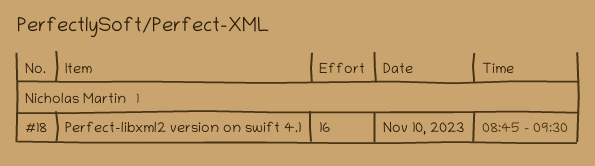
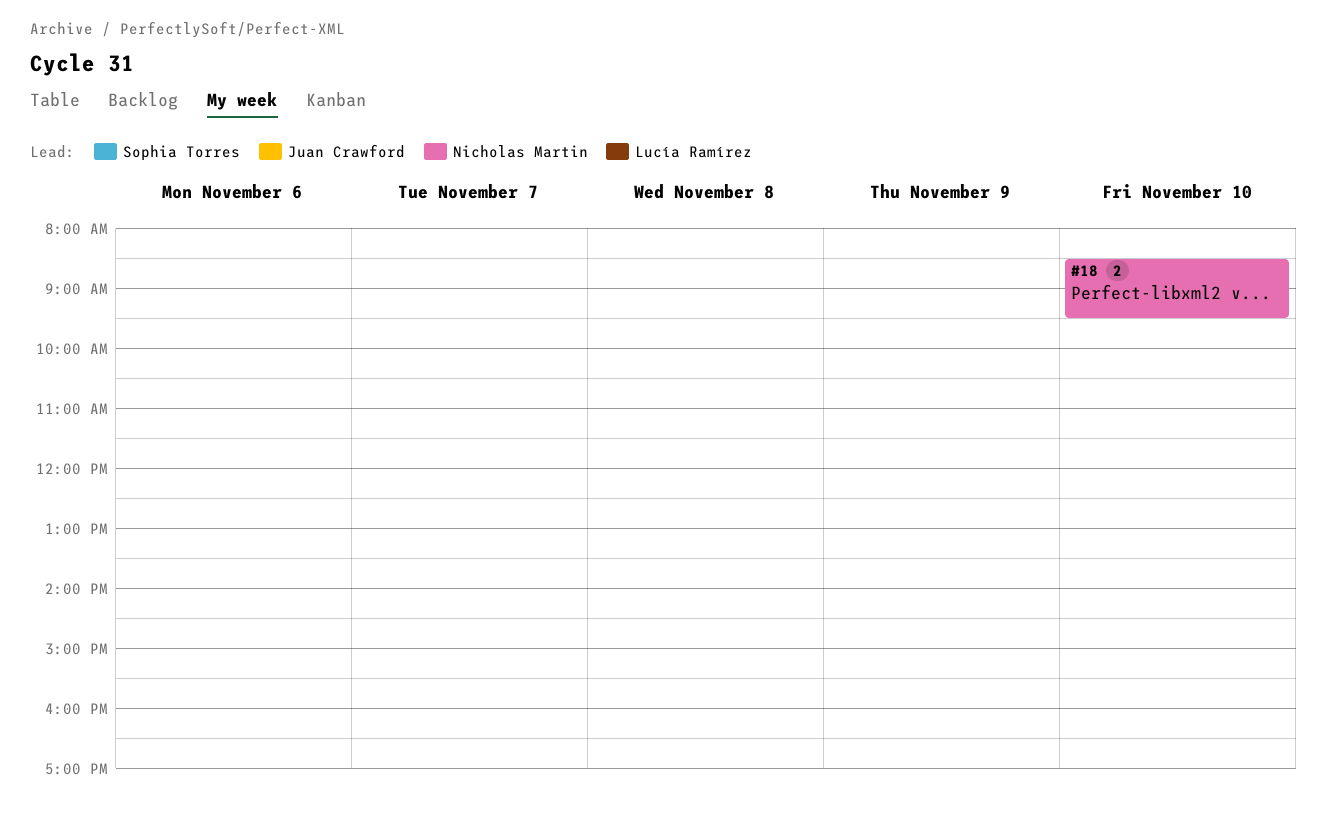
#18, estimate: 16 -> 2
#18, begins: 08:45 -> 08:30

